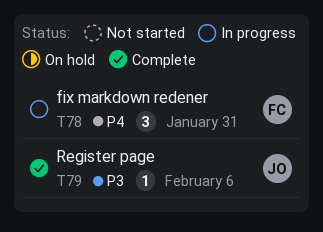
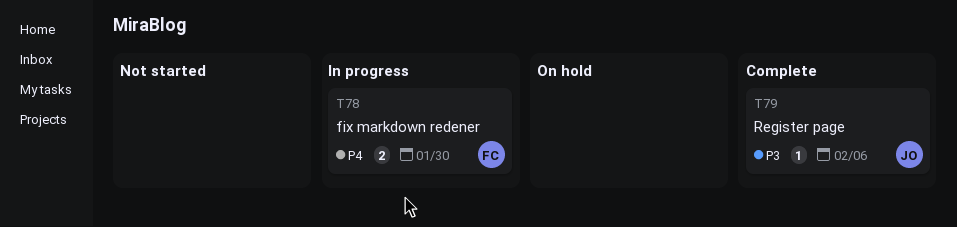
T78, estimate: 3 -> 2
T78, due: Jan 31 -> Jan 30

